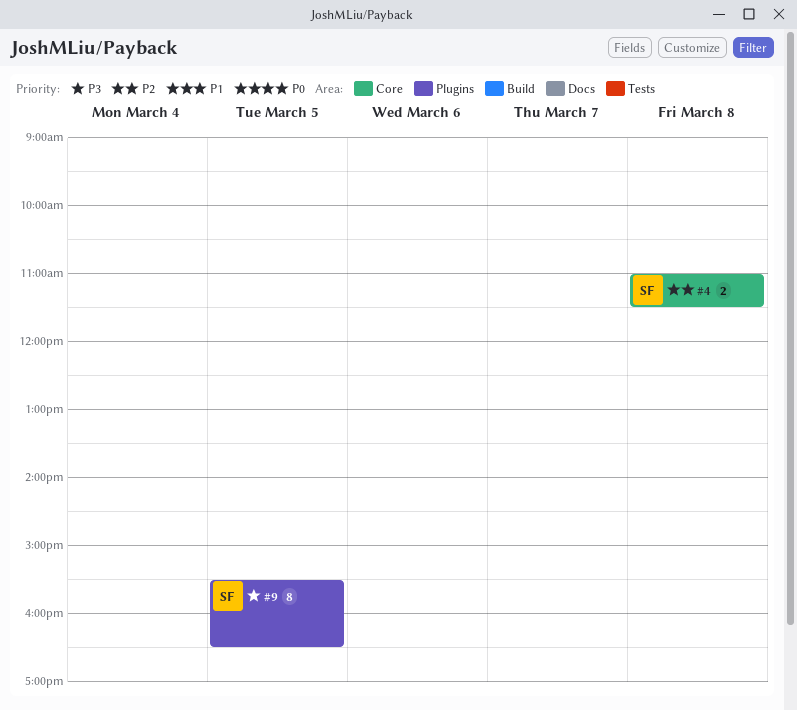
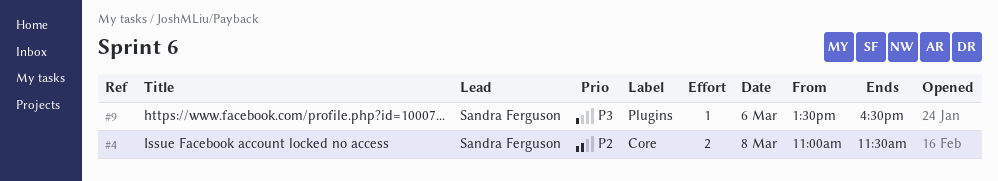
#9, estimate: 8 -> 1
#9, day: Mar 5 -> Mar 6
#9, begins: 15:30 -> 13:30

